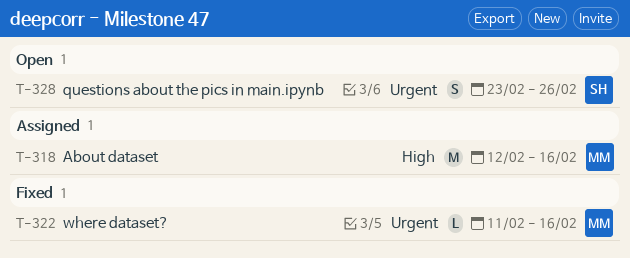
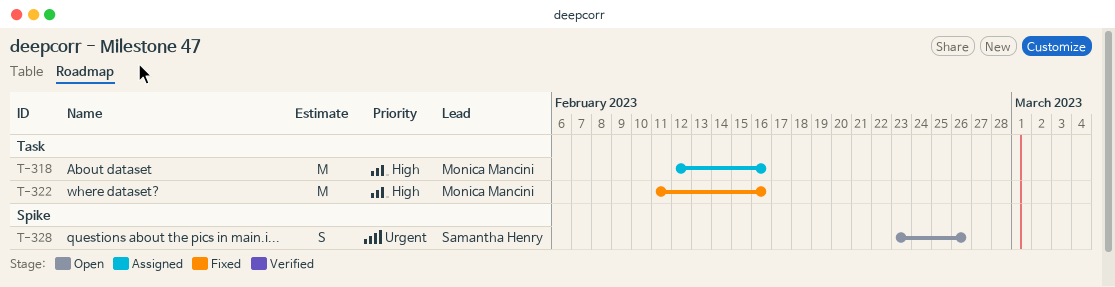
T-322, priority: Urgent -> High
T-322, estimate: L -> M

